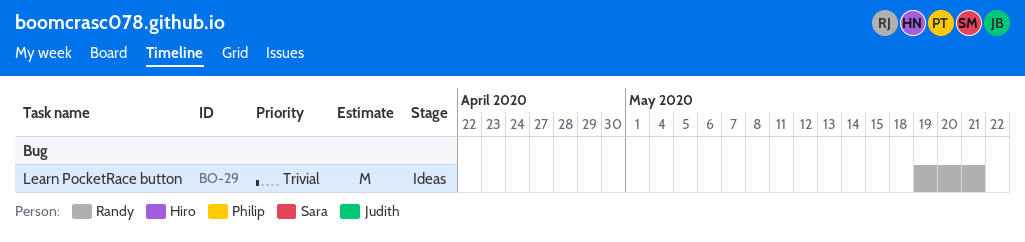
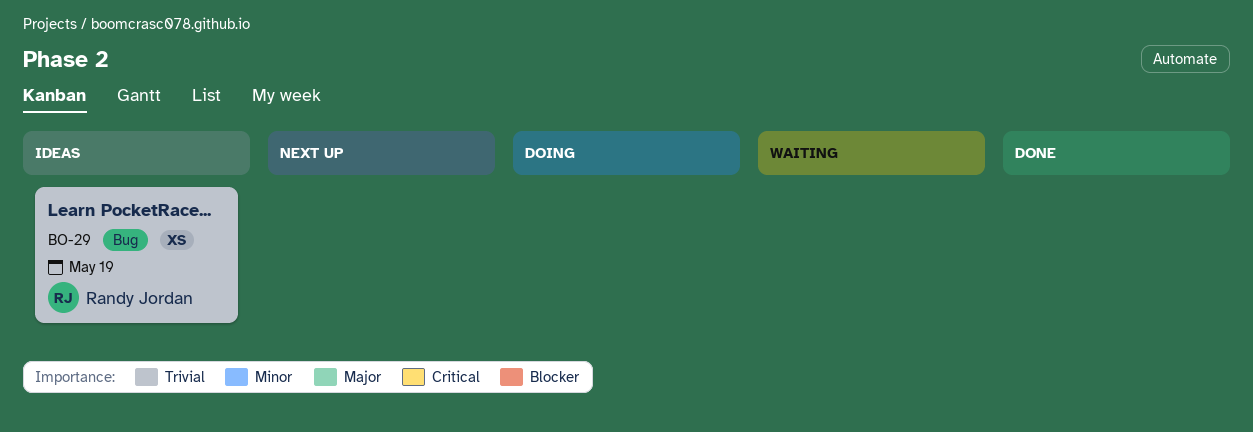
BO-29, estimate: M -> XS
BO-29, due: May 21 -> May 19

